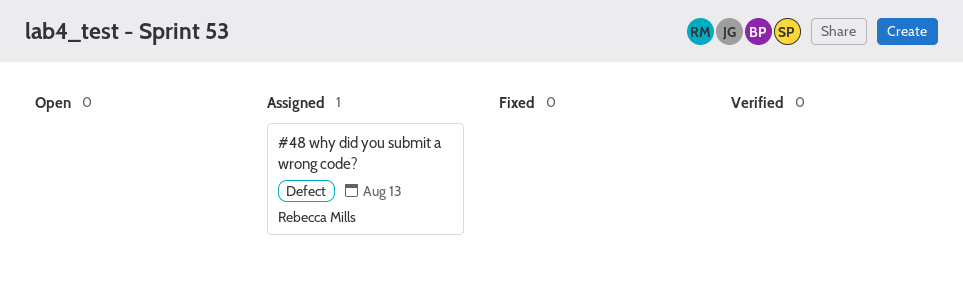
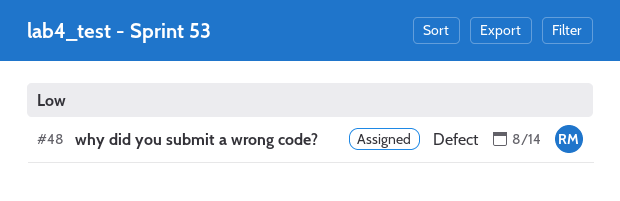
#48, due: Aug 13 -> Aug 14

